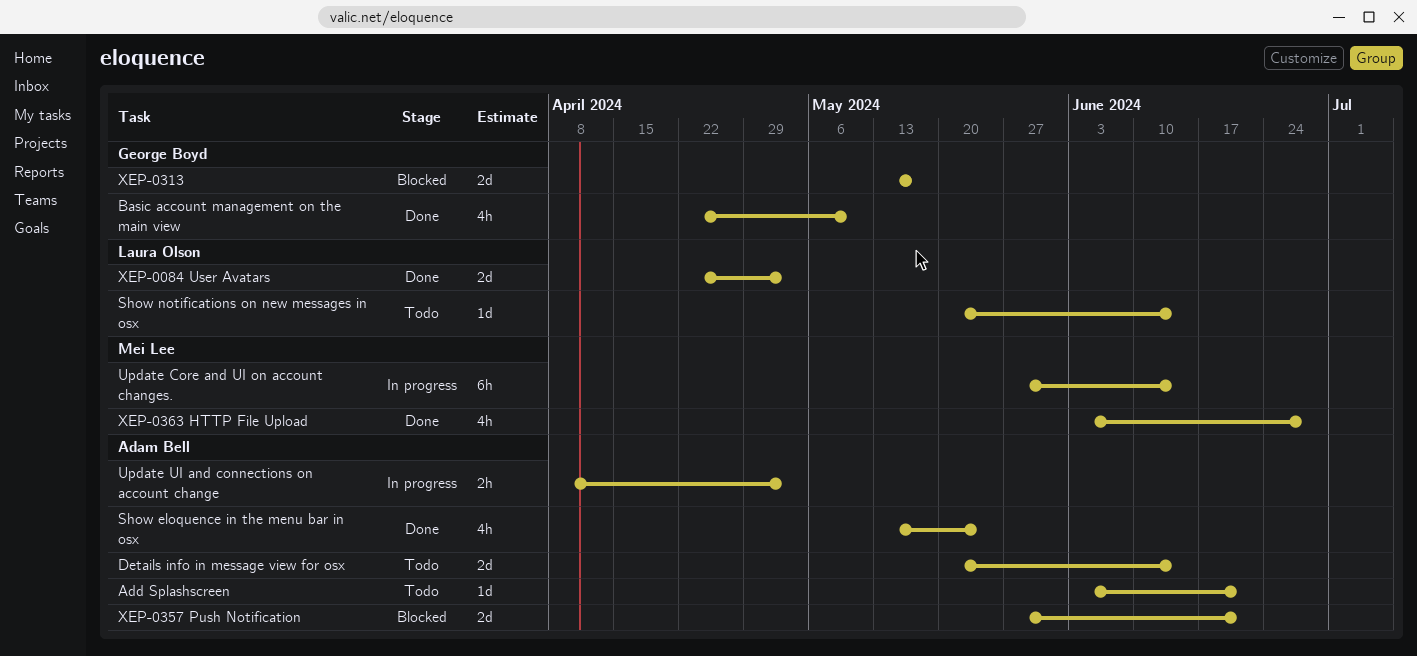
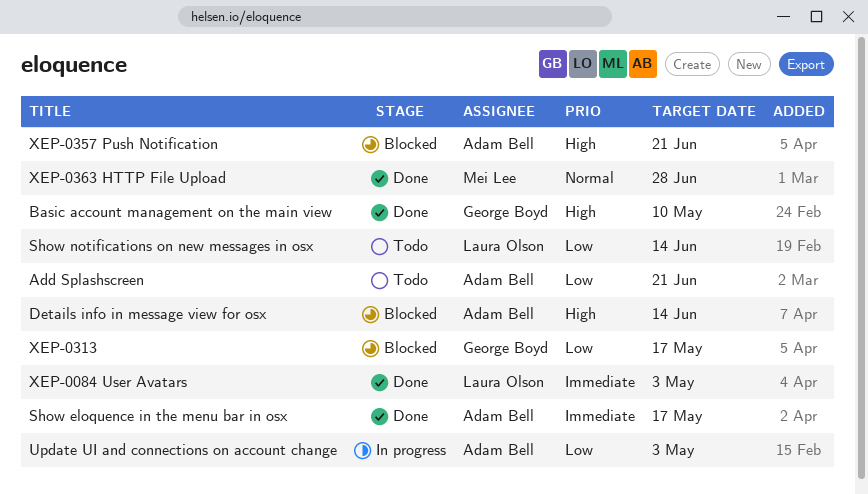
Details info in message view for osx, status: Todo -> Blocked
Show eloquence in the menu bar in osx, due: May 24 -> May 17
Update Core and UI on account changes.: present -> none

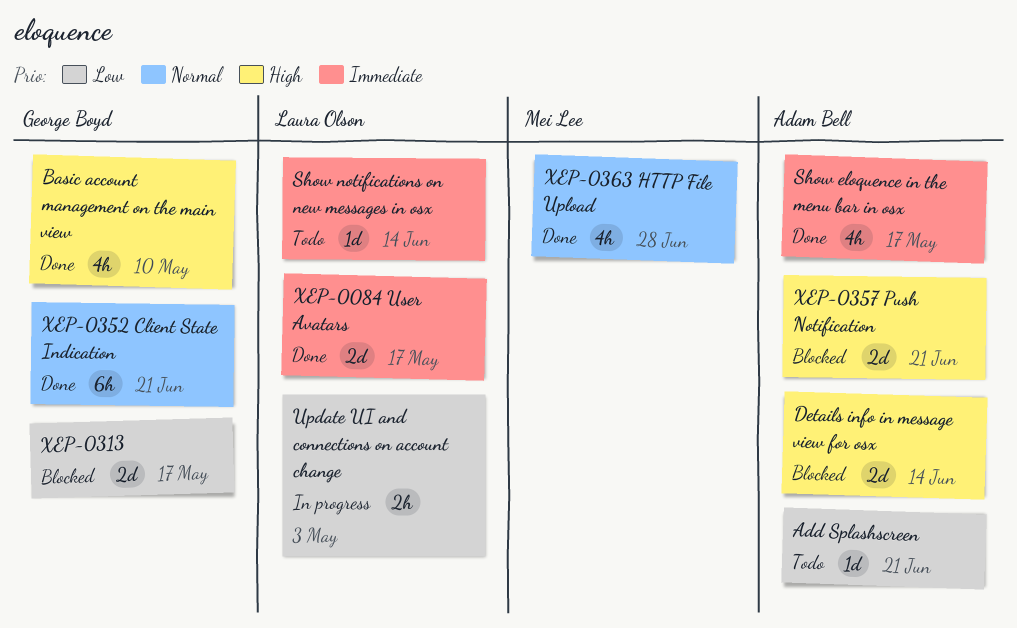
Show notifications on new messages in osx, priority: Low -> Immediate
Update UI and connections on account change, owner: Adam Bell -> Laura Olson
XEP-0084 User Avatars, due: May 3 -> May 17
XEP-0352 Client State Indication: none -> present

